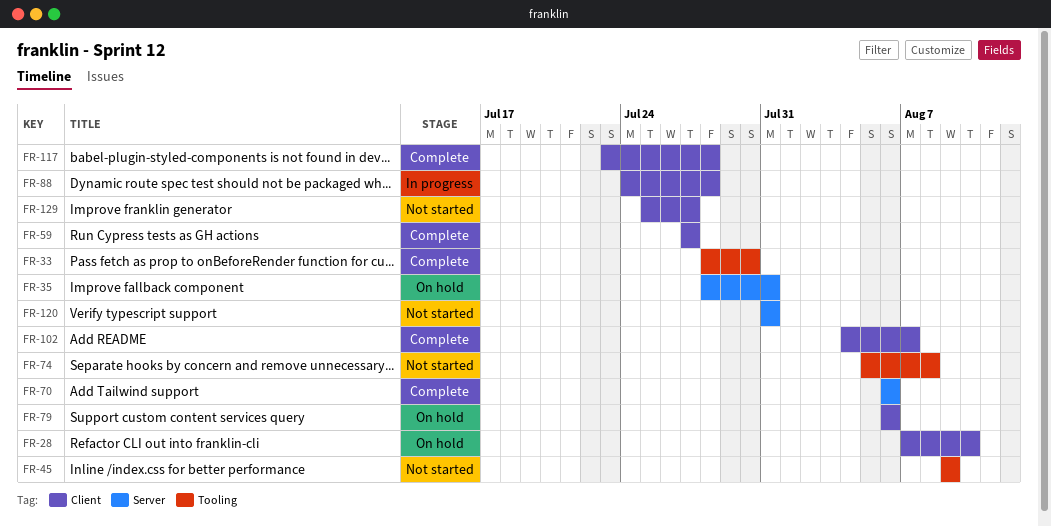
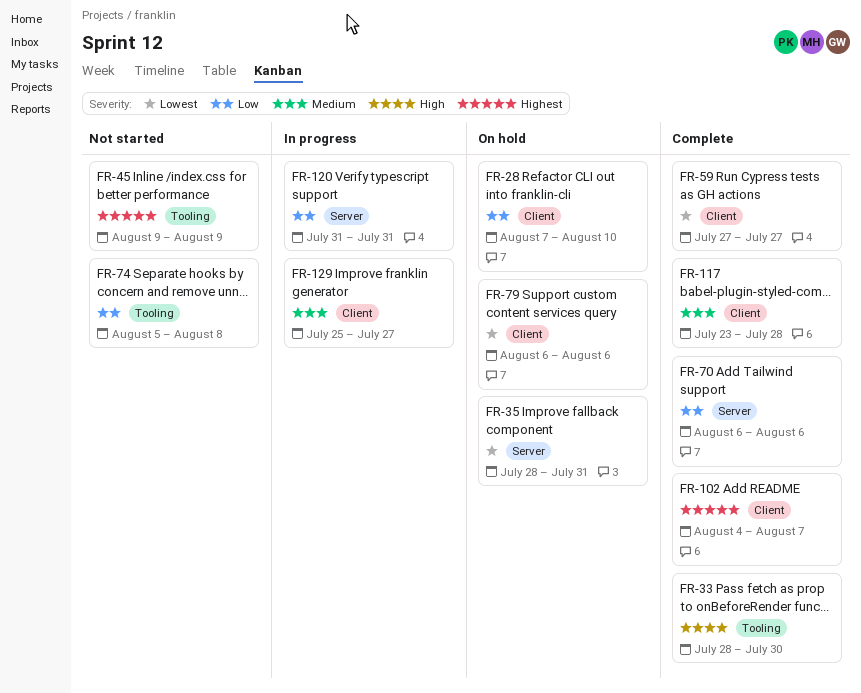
FR-88: present -> none
FR-120, status: Not started -> In progress
FR-129, status: Not started -> In progress

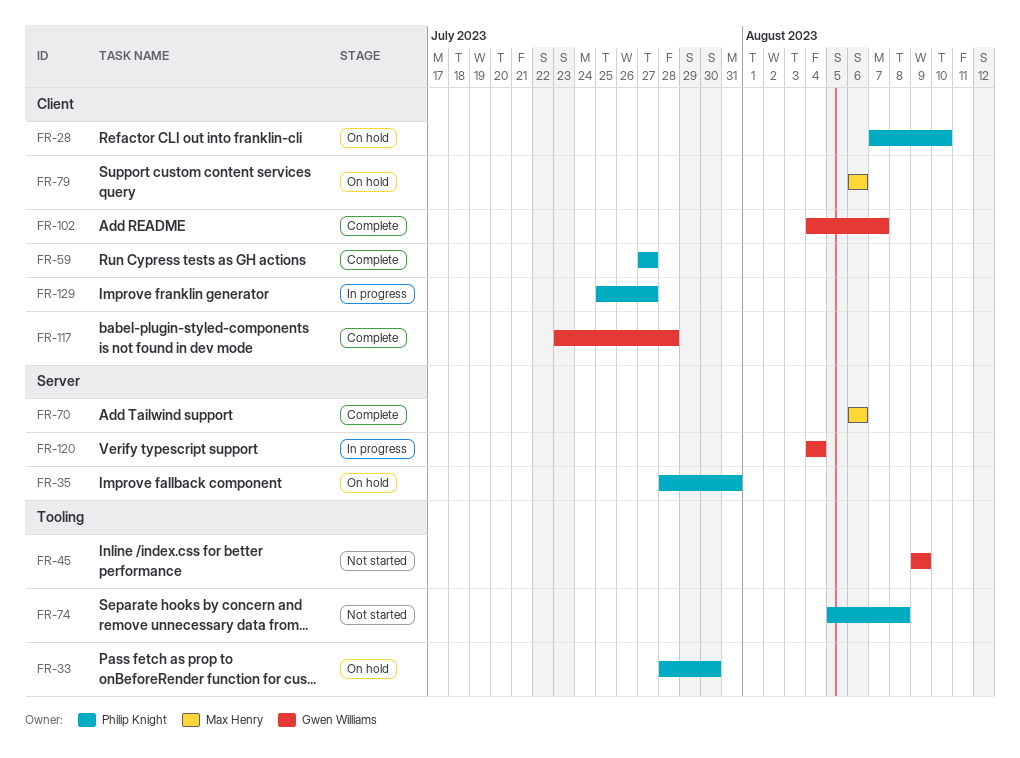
FR-33, status: Complete -> On hold
FR-120, start: Jul 31 -> Aug 4
FR-120, due: Jul 31 -> Aug 4

